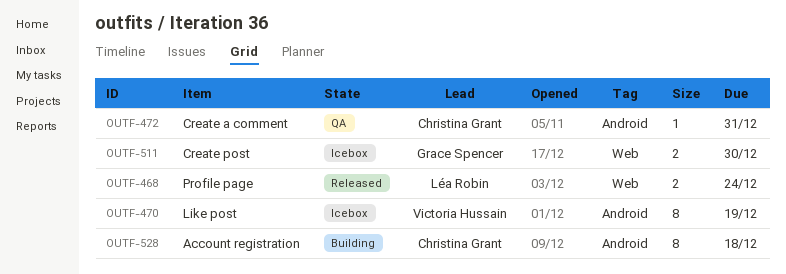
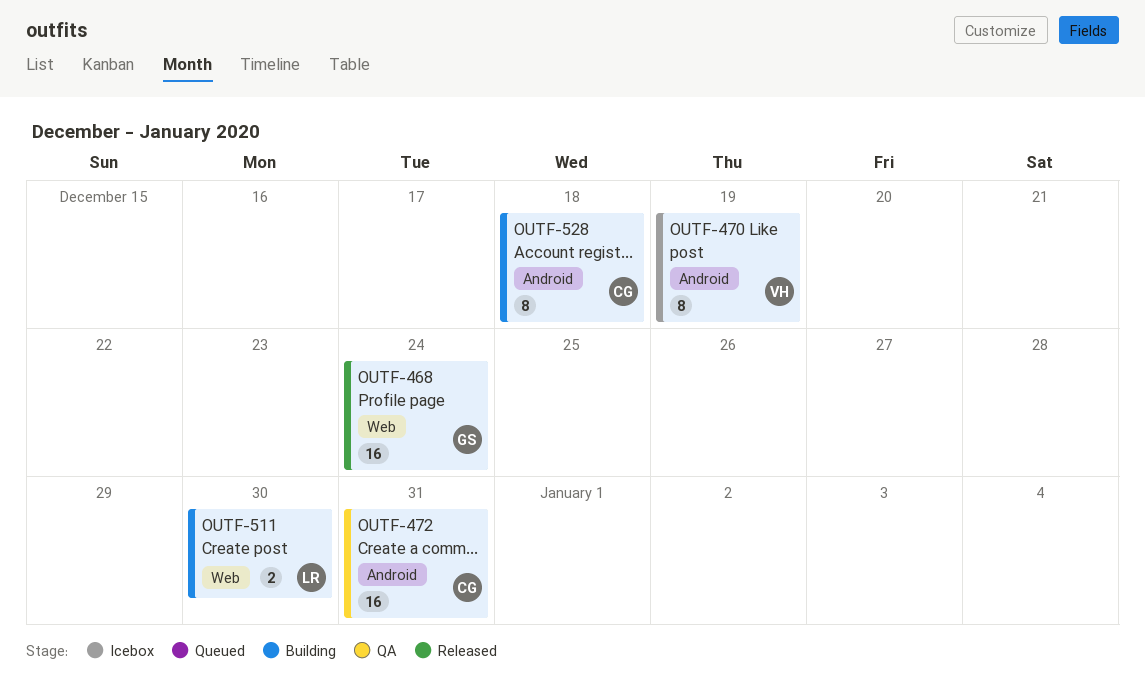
OUTF-468, owner: Léa Robin -> Grace Spencer
OUTF-468, estimate: 2 -> 16
OUTF-472, estimate: 1 -> 16
OUTF-511, status: Icebox -> Building
OUTF-511, owner: Grace Spencer -> Léa Robin

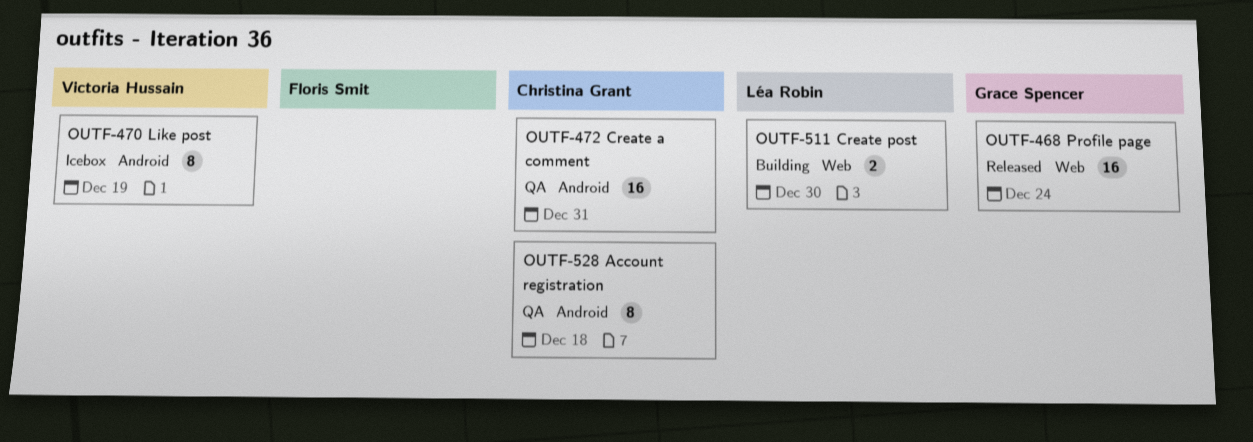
OUTF-528, status: Building -> QA

